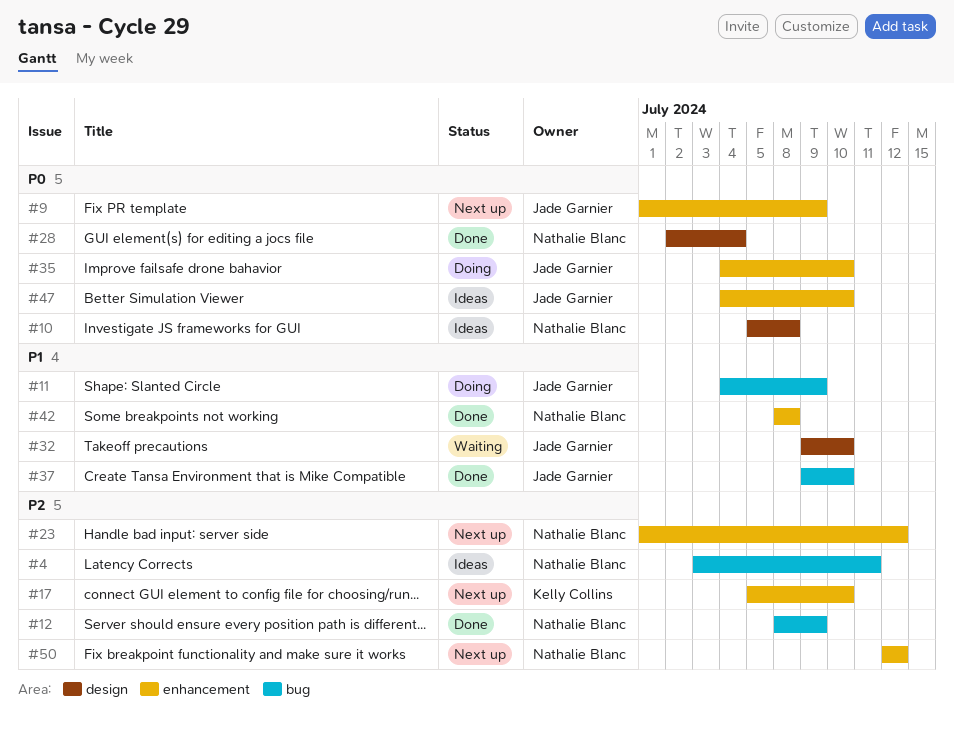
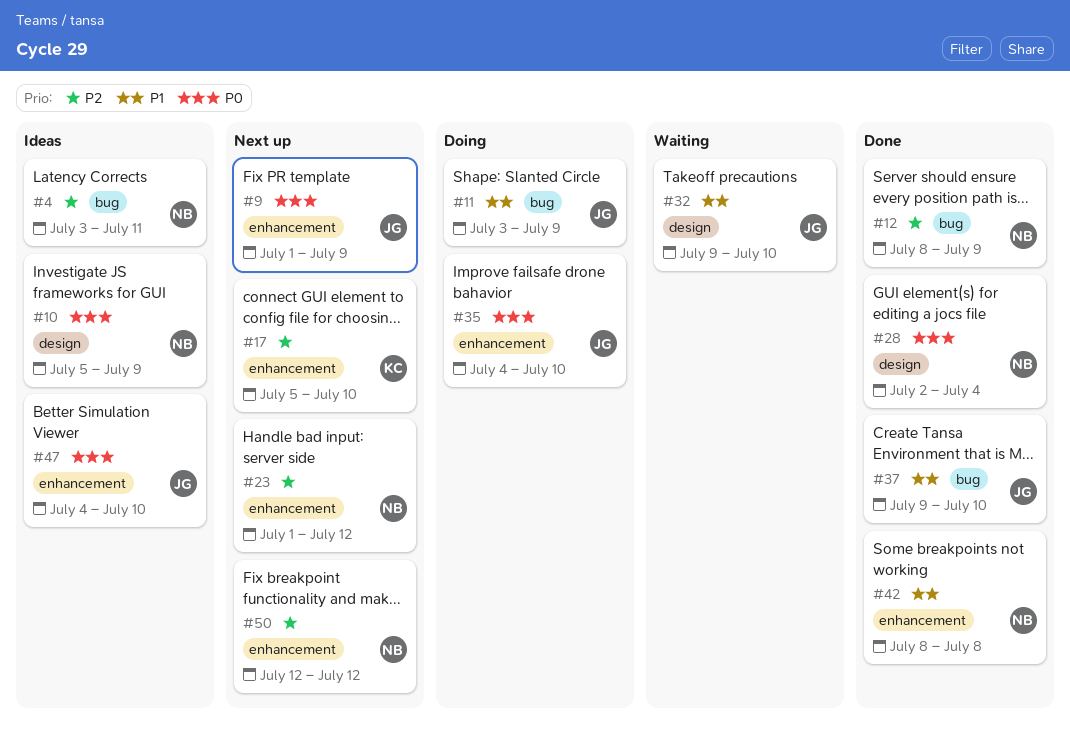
#10, due: Jul 8 -> Jul 9
#11, start: Jul 4 -> Jul 3

